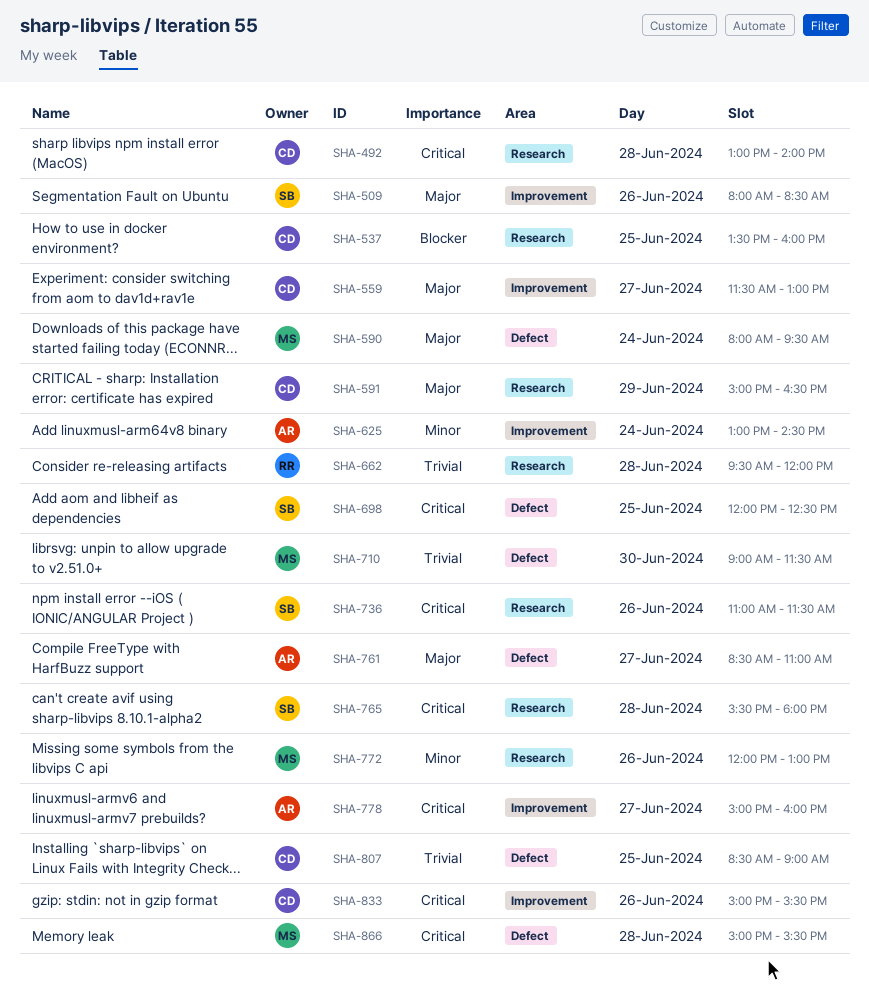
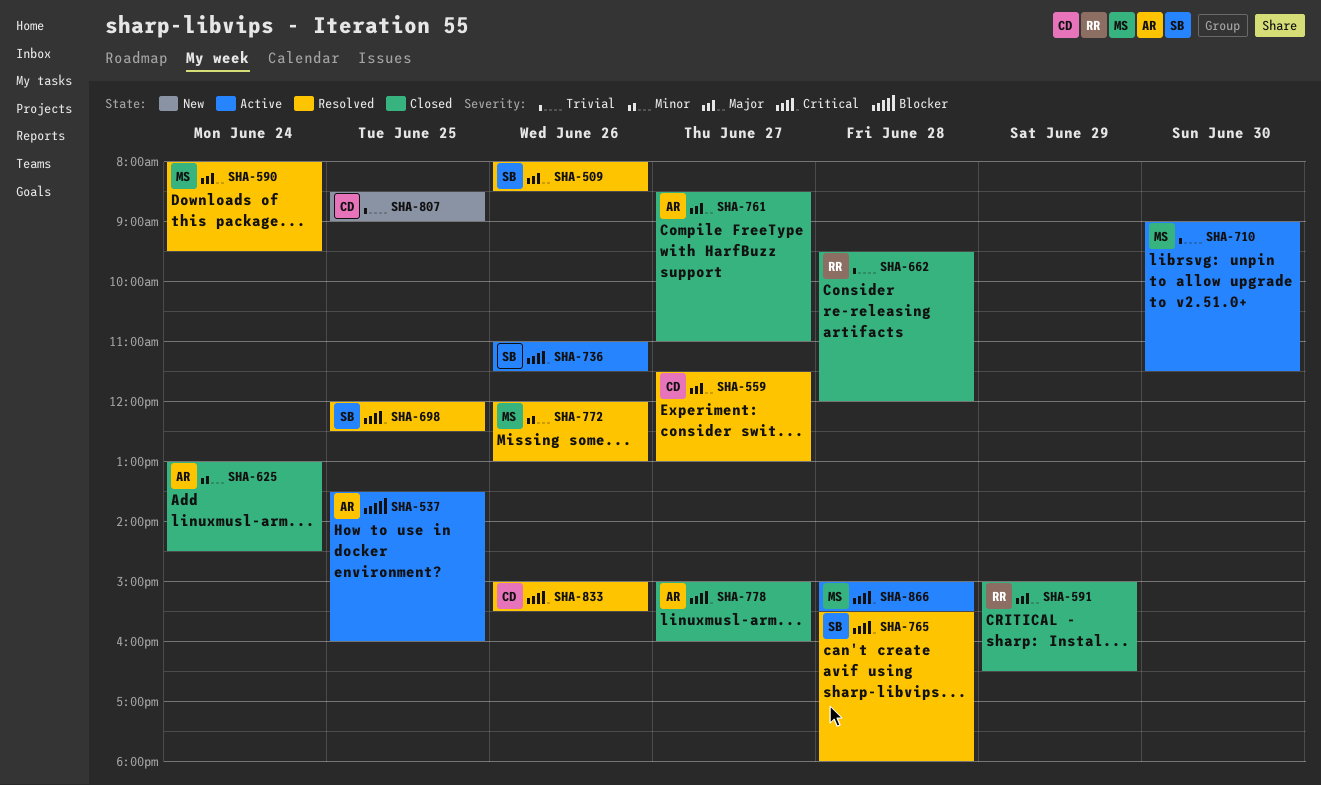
SHA-492: present -> none
SHA-537, owner: CD -> AR
SHA-591, owner: CD -> RR

